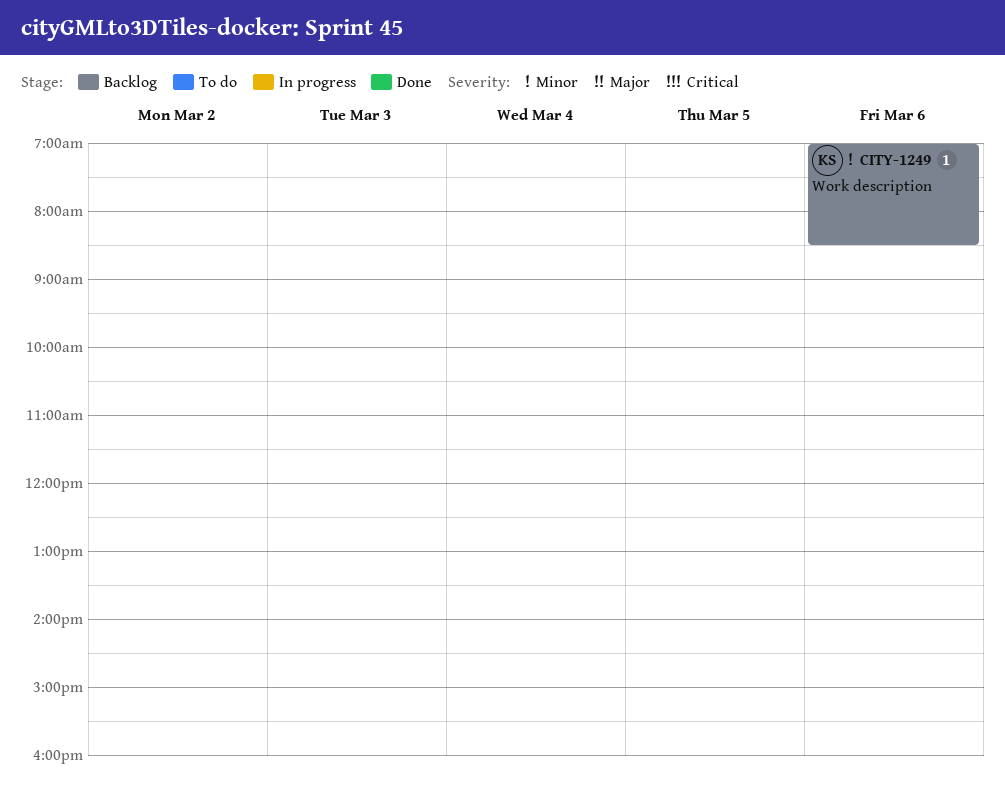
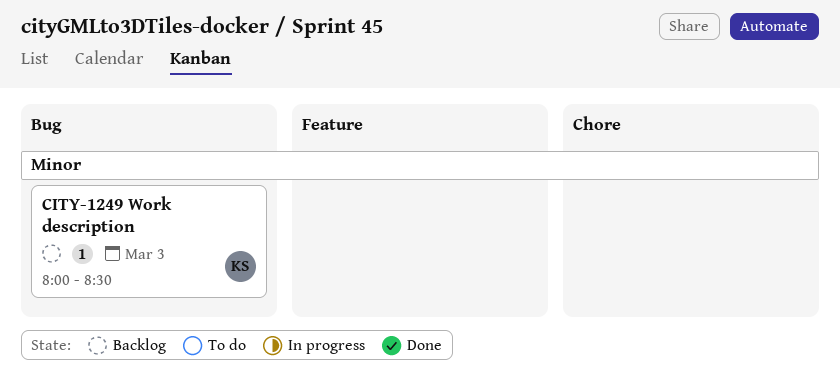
CITY-1249, day: Mar 6 -> Mar 3
CITY-1249, begins: 07:00 -> 08:00

